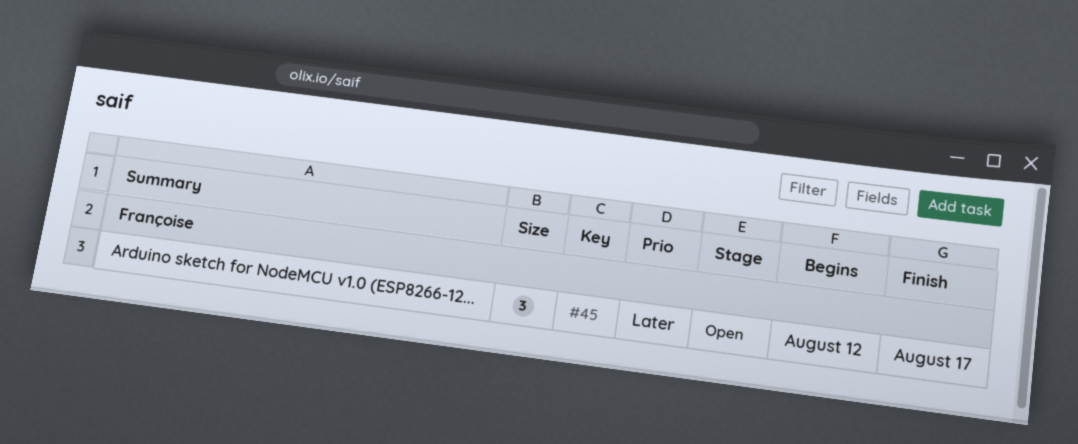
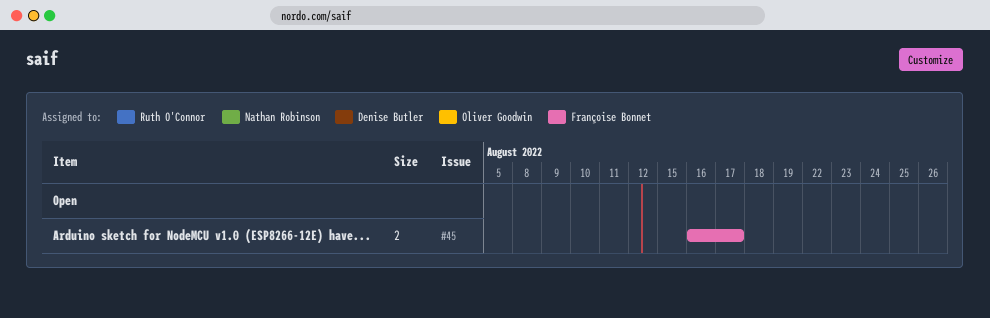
#45, estimate: 3 -> 2
#45, start: Aug 12 -> Aug 16

